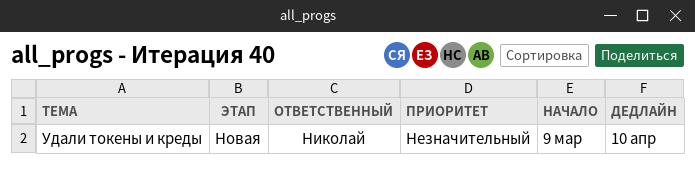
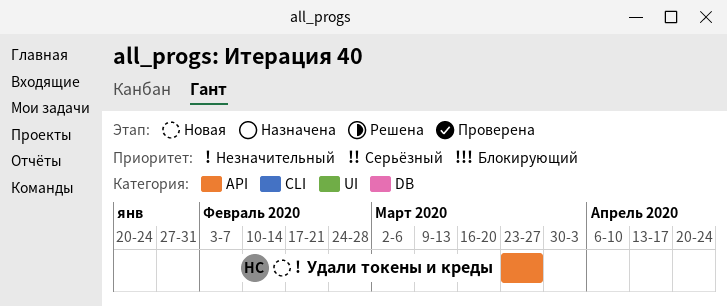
Удали токены и креды, start: Mar 9 -> Mar 23
Удали токены и креды, due: Apr 10 -> Mar 27

